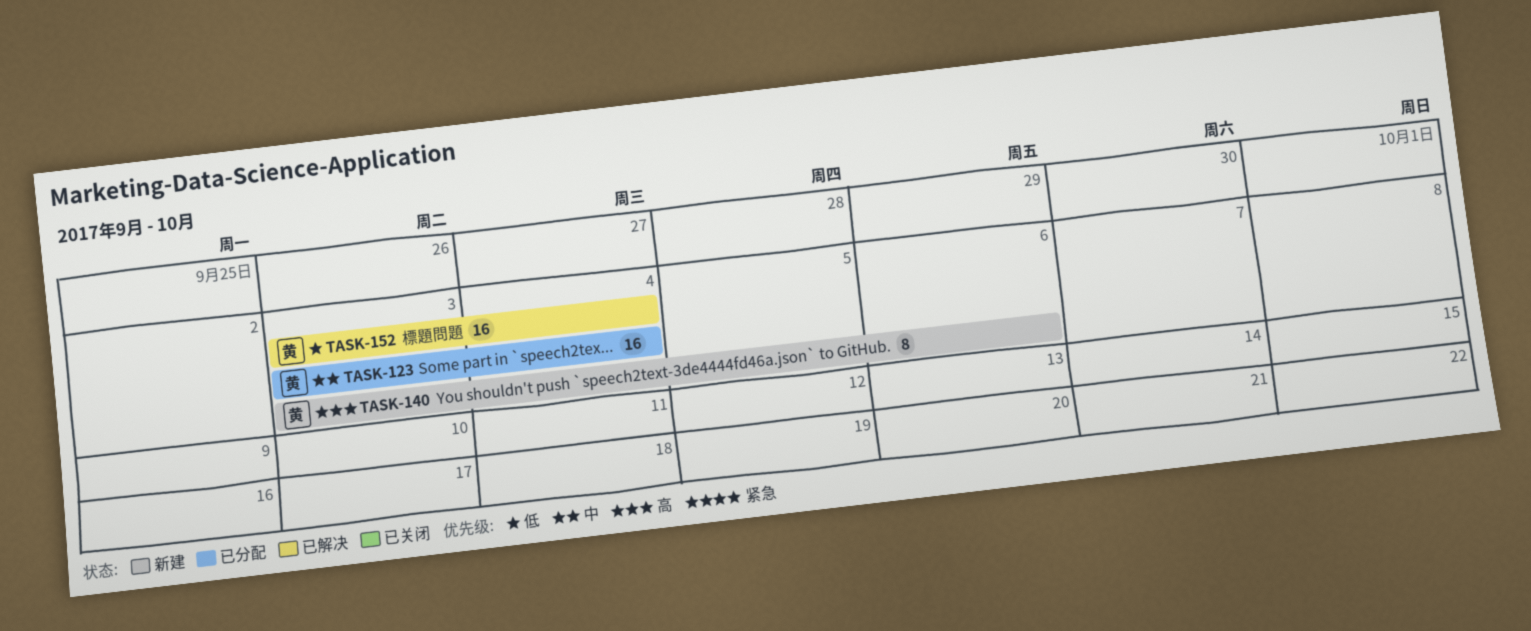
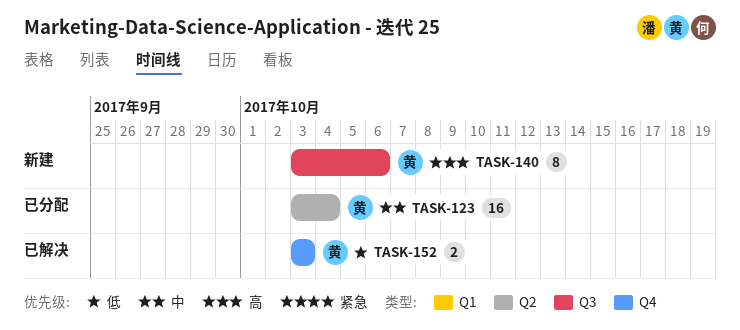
TASK-152, estimate: 16 -> 2
TASK-152, due: Oct 4 -> Oct 3

